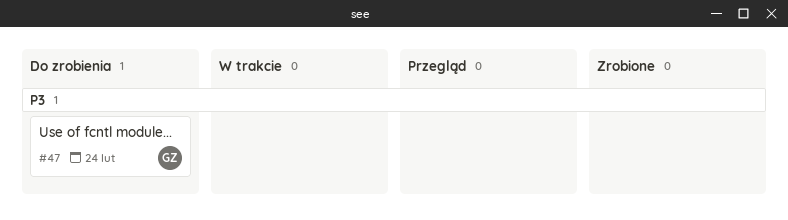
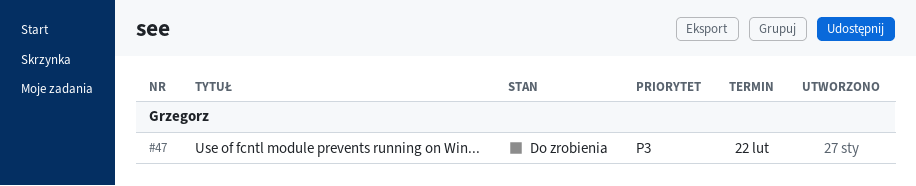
#47, due: Feb 24 -> Feb 22

